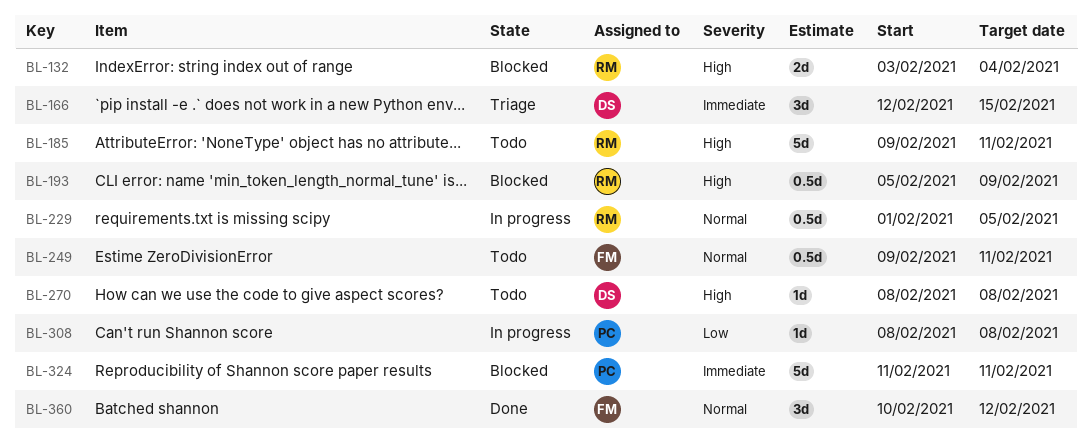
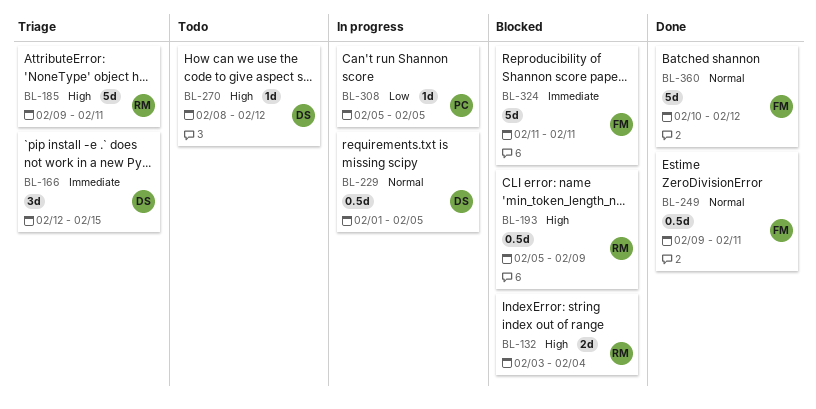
BL-185, status: Todo -> Triage
BL-229, owner: RM -> DS
BL-249, status: Todo -> Done
BL-270, due: Feb 8 -> Feb 12
BL-308, start: Feb 8 -> Feb 5
BL-308, due: Feb 8 -> Feb 5
BL-324, owner: PC -> FM
BL-360, estimate: 3d -> 5d

